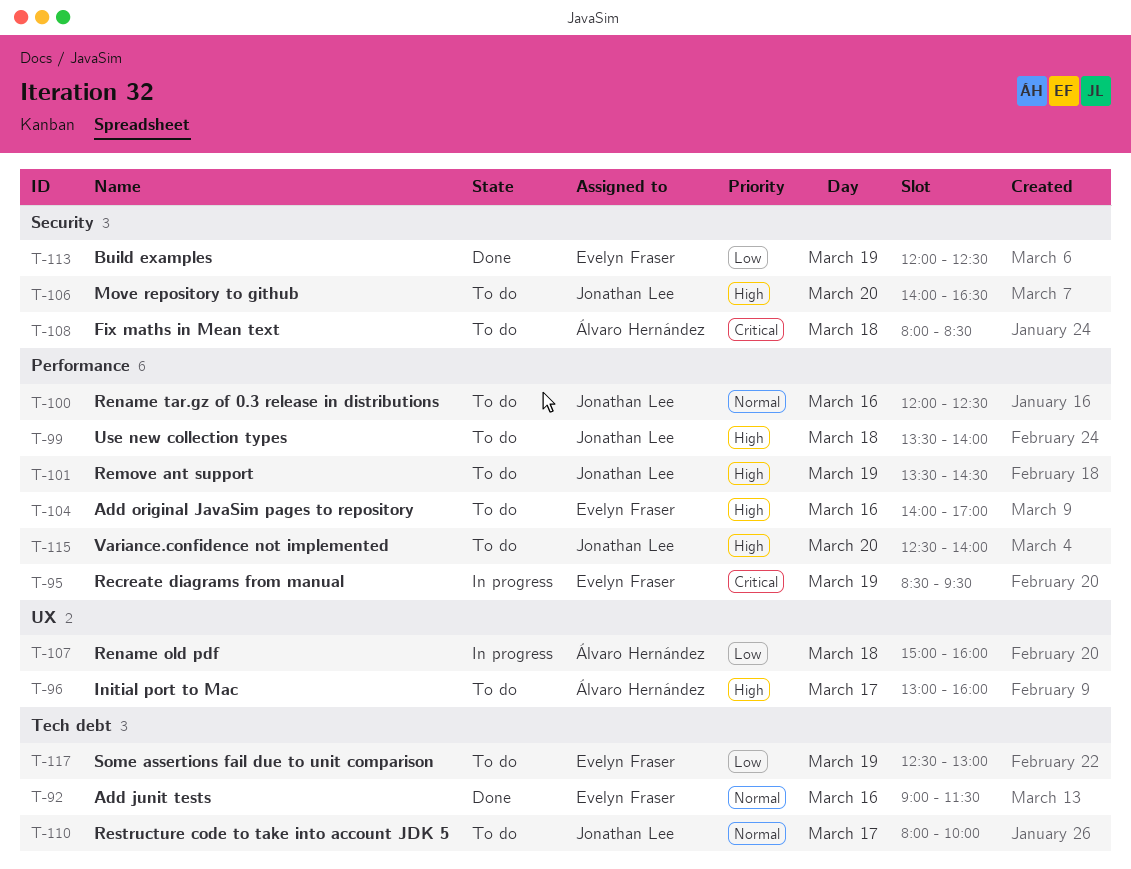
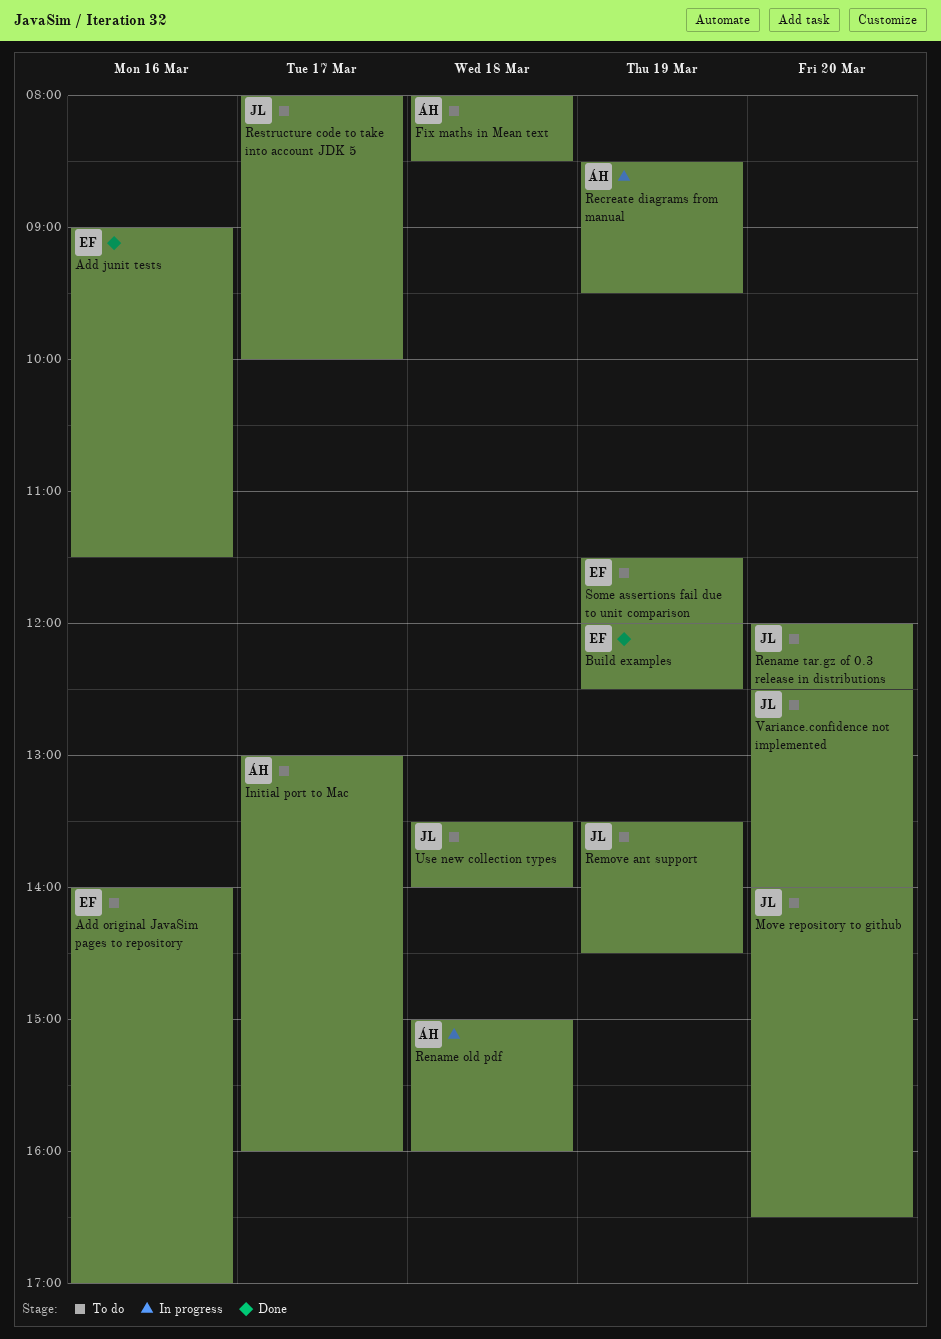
Recreate diagrams from manual, owner: Evelyn Fraser -> Álvaro Hernández
Rename tar.gz of 0.3 release in distributions, day: Mar 16 -> Mar 20
Some assertions fail due to unit comparison, begins: 12:30 -> 11:30
Some assertions fail due to unit comparison, ends: 13:00 -> 12:00

